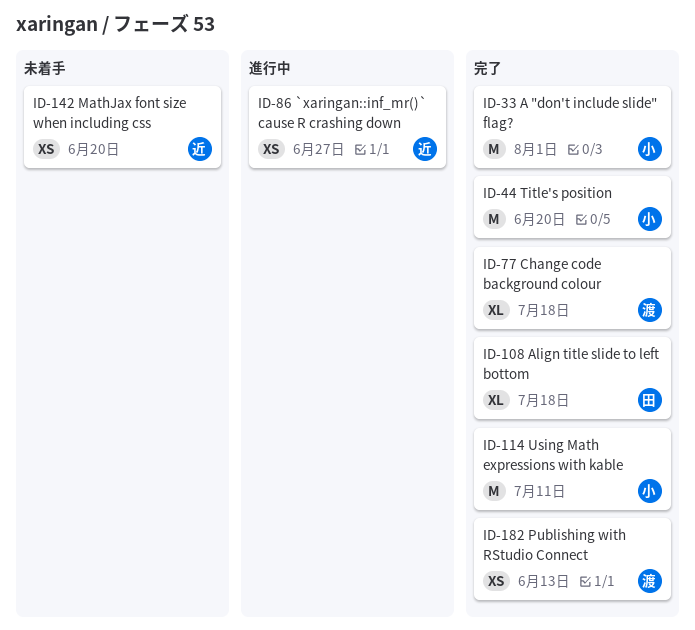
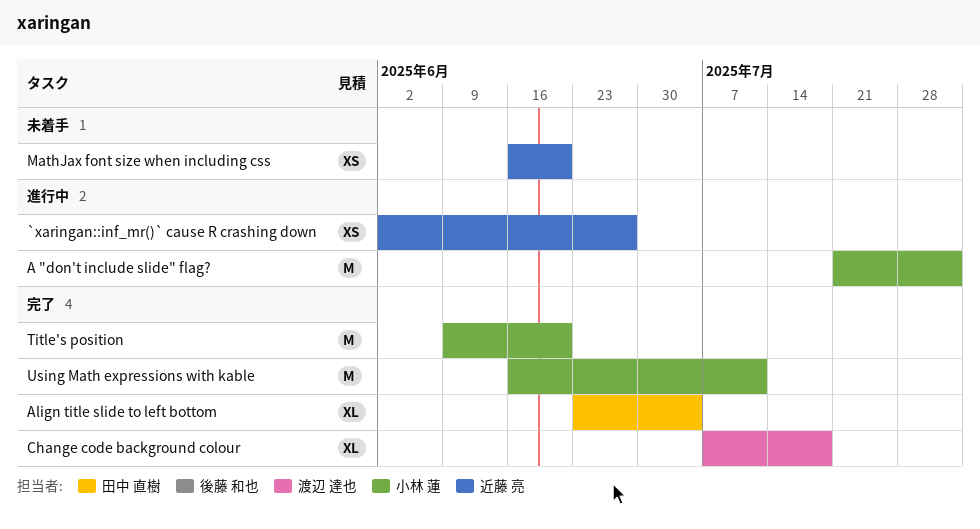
A "don't include slide" flag?, status: 完了 -> 進行中
Align title slide to left bottom, due: Jul 18 -> Jul 4
Publishing with RStudio Connect: present -> none

